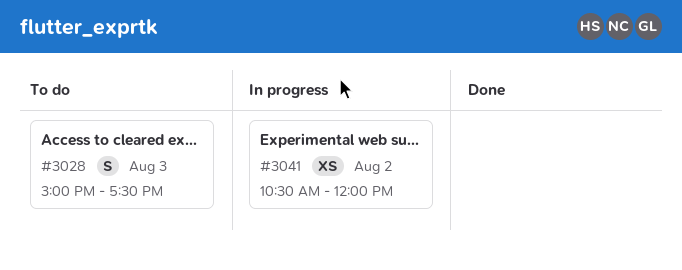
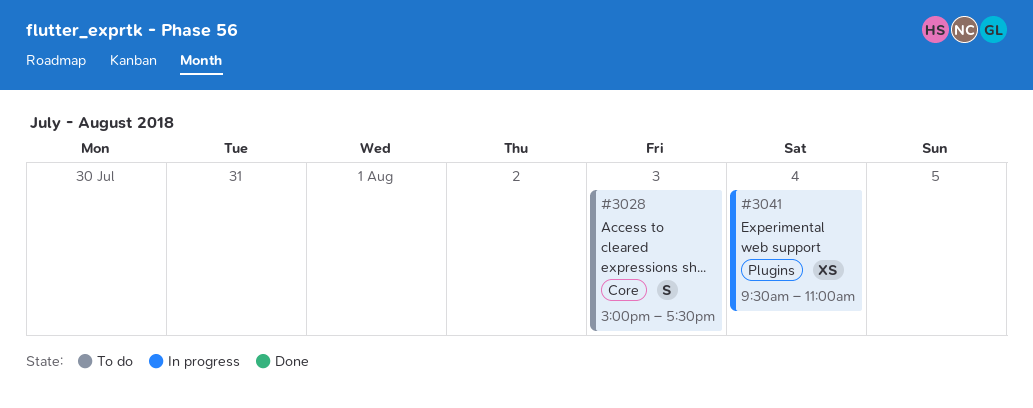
#3041, day: Aug 2 -> Aug 4
#3041, begins: 10:30 -> 09:30
#3041, ends: 12:00 -> 11:00

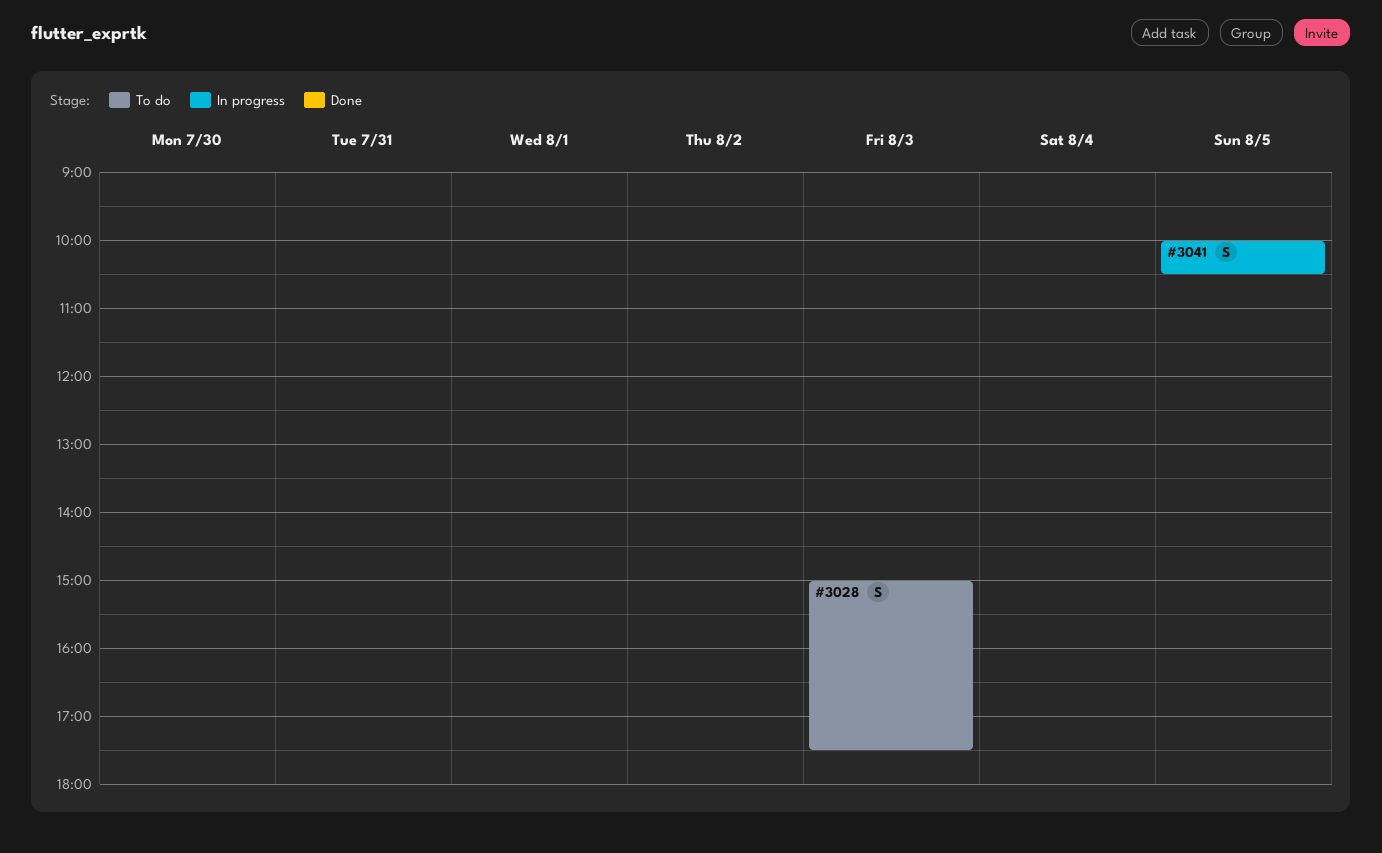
#3041, estimate: XS -> S
#3041, day: Aug 4 -> Aug 5
#3041, begins: 09:30 -> 10:00
#3041, ends: 11:00 -> 10:30

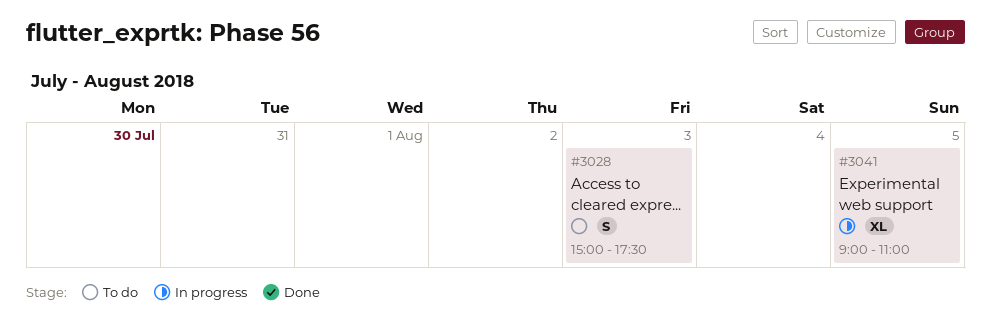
#3041, estimate: S -> XL
#3041, begins: 10:00 -> 09:00
#3041, ends: 10:30 -> 11:00

